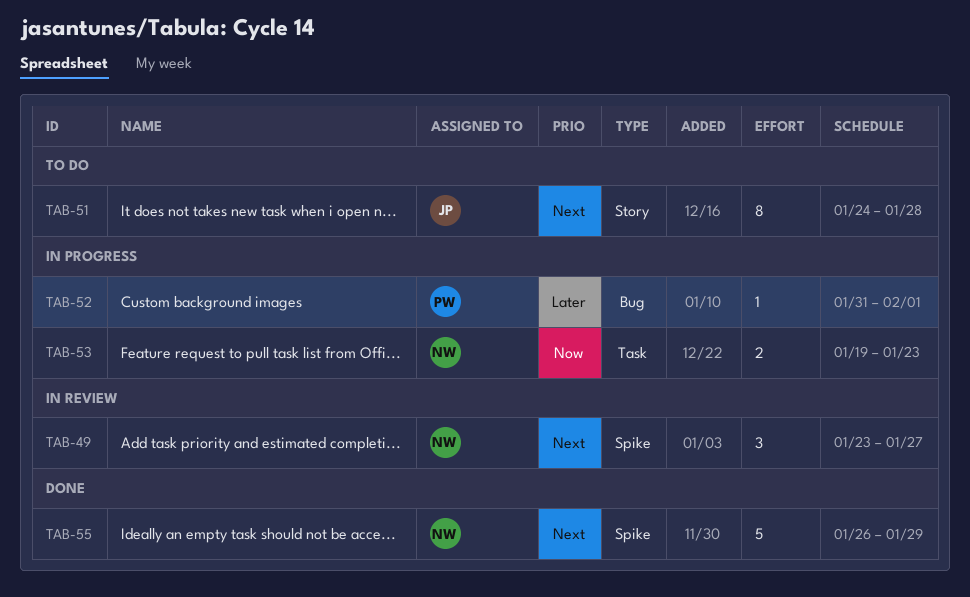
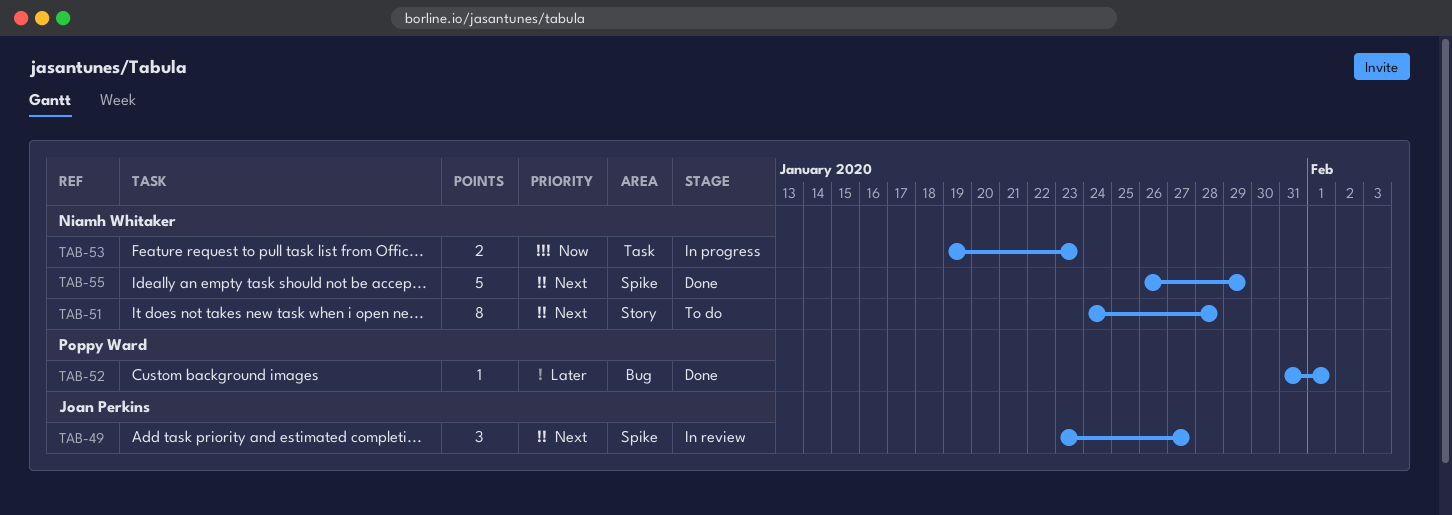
TAB-49, owner: Niamh Whitaker -> Joan Perkins
TAB-51, owner: Joan Perkins -> Niamh Whitaker
TAB-52, status: In progress -> Done

